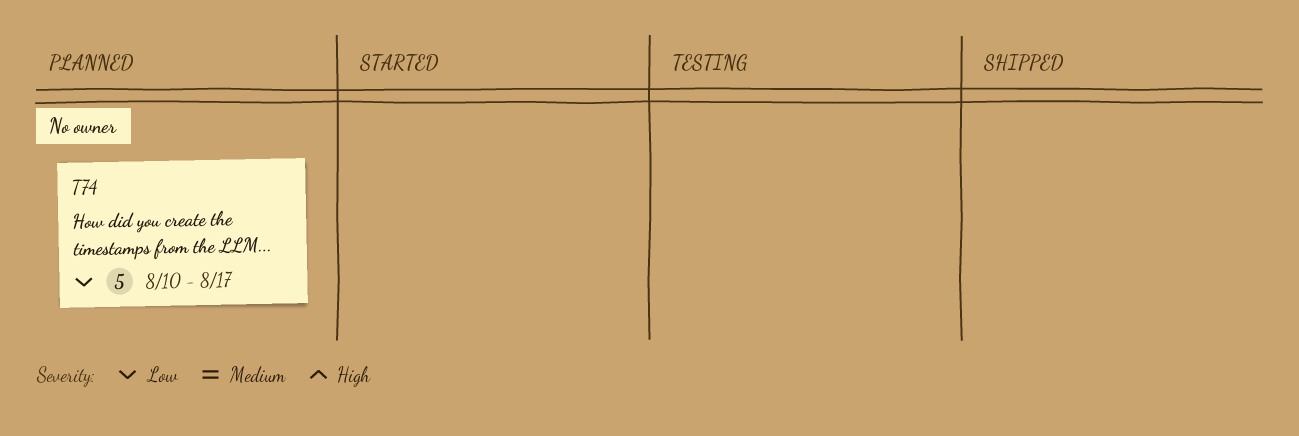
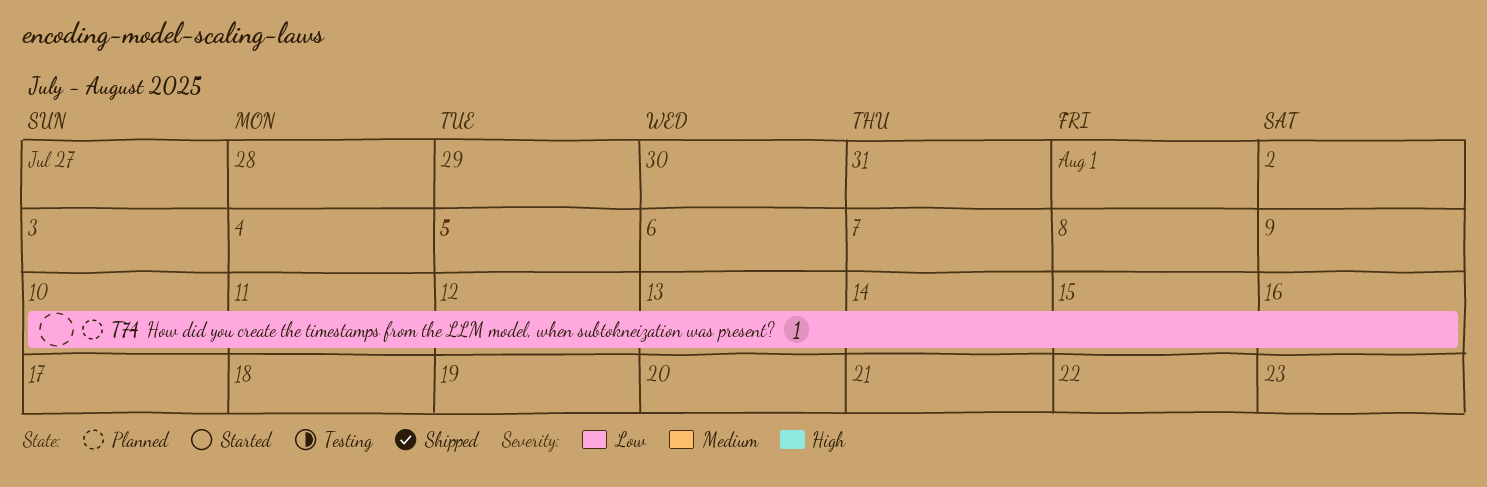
T74, estimate: 5 -> 1
T74, due: Aug 17 -> Aug 16

